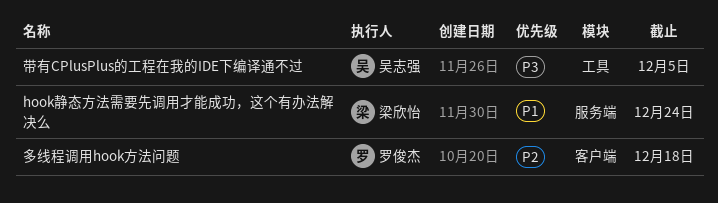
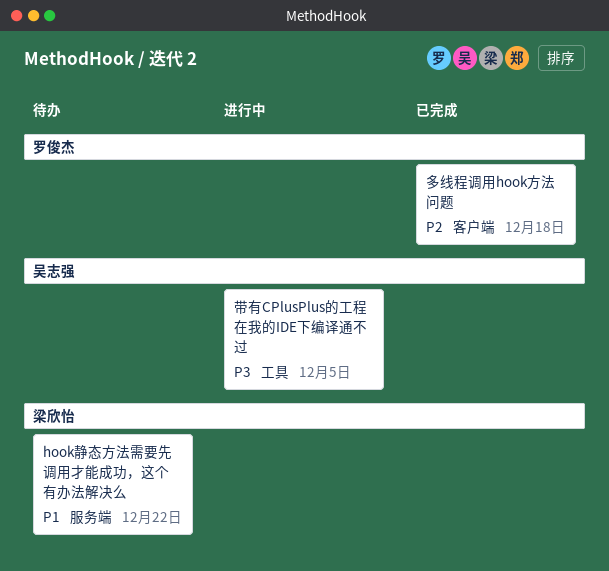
hook静态方法需要先调用才能成功，这个有办法解决么, due: Dec 24 -> Dec 22

